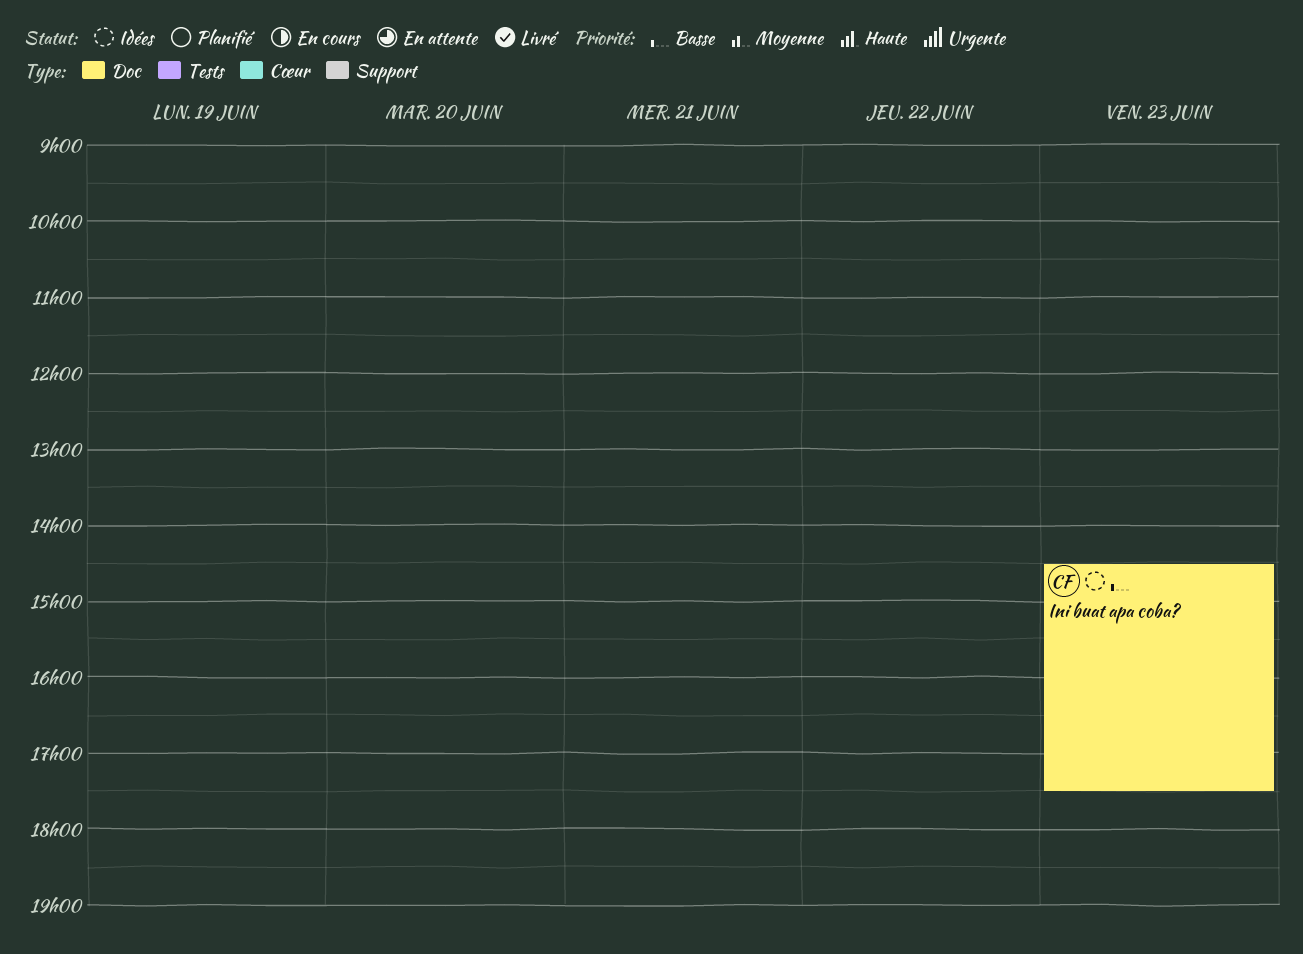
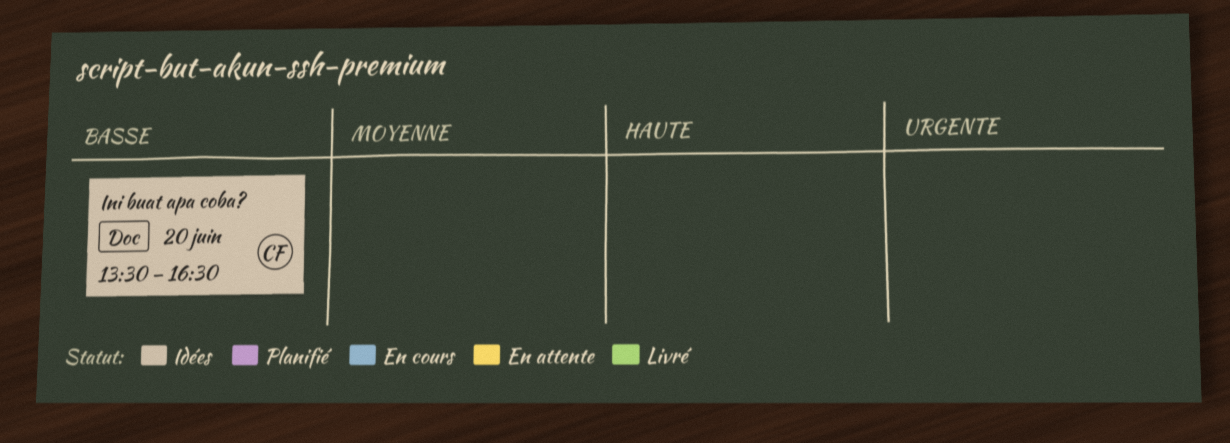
Ini buat apa coba?, day: Jun 23 -> Jun 20
Ini buat apa coba?, begins: 14:30 -> 13:30
Ini buat apa coba?, ends: 17:30 -> 16:30

